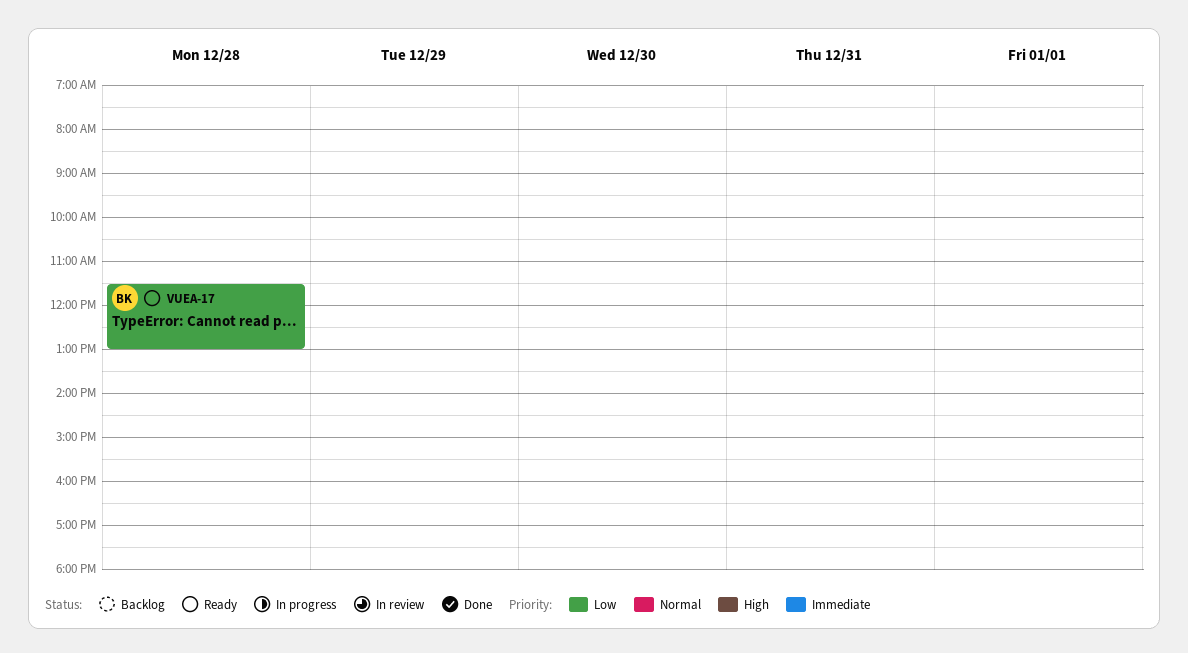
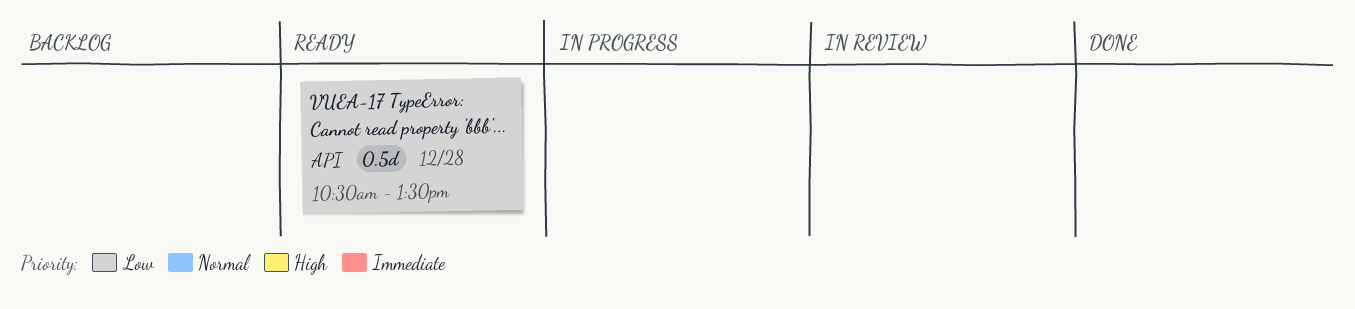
VUEA-17, begins: 11:30 -> 10:30
VUEA-17, ends: 13:00 -> 13:30

